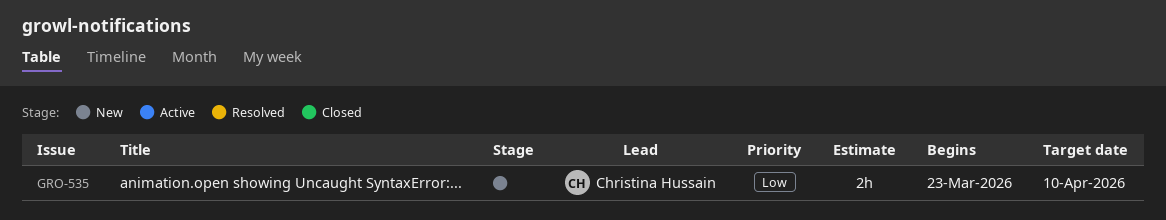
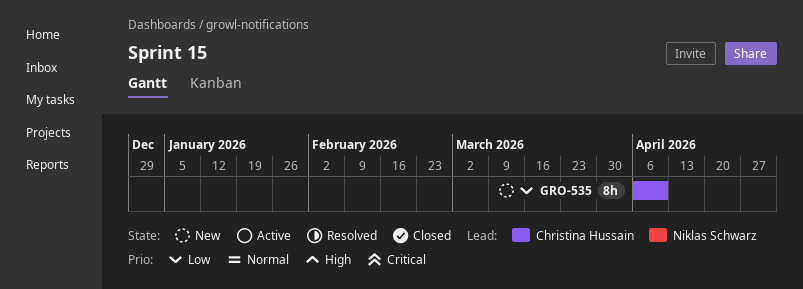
GRO-535, estimate: 2h -> 8h
GRO-535, start: Mar 23 -> Apr 6

